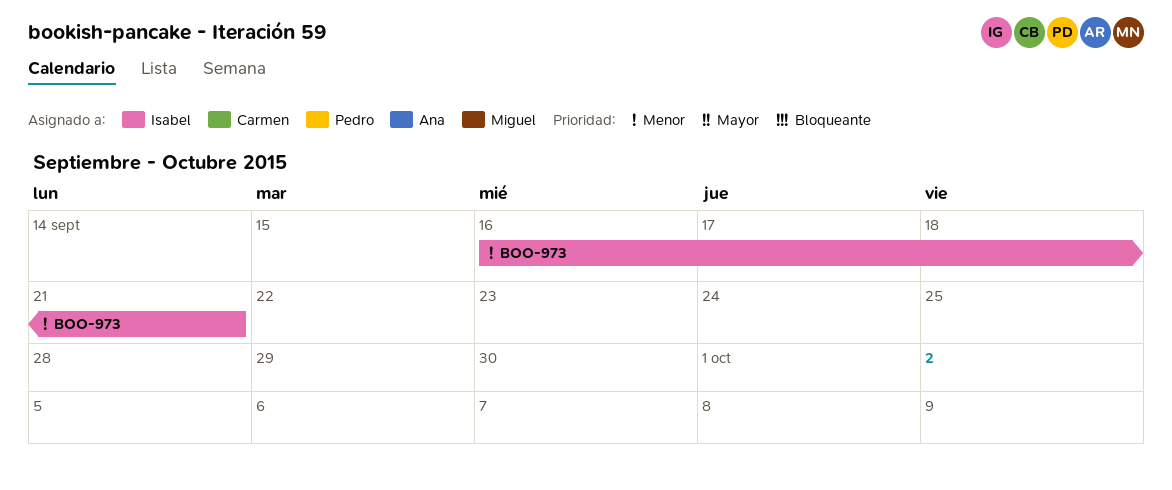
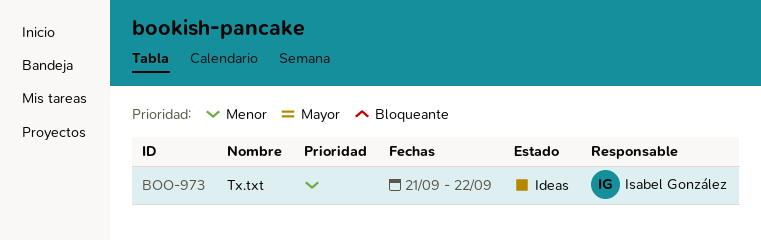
BOO-973, start: Sep 16 -> Sep 21
BOO-973, due: Sep 21 -> Sep 22

